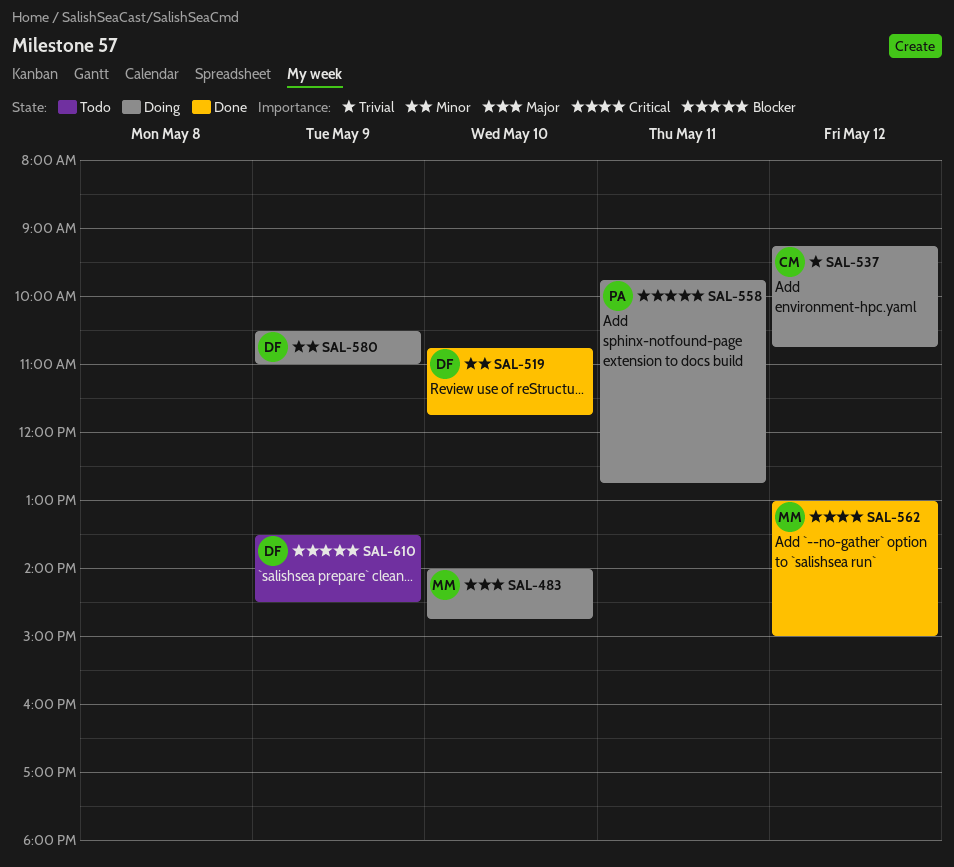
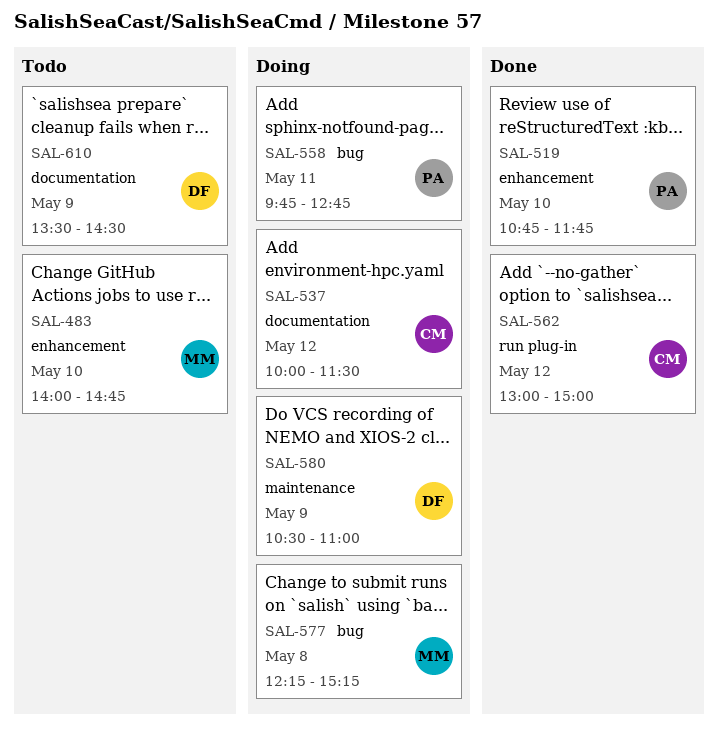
SAL-483, status: Doing -> Todo
SAL-519, owner: DF -> PA
SAL-537, begins: 09:15 -> 10:00
SAL-537, ends: 10:45 -> 11:30
SAL-562, owner: MM -> CM
SAL-577: none -> present

